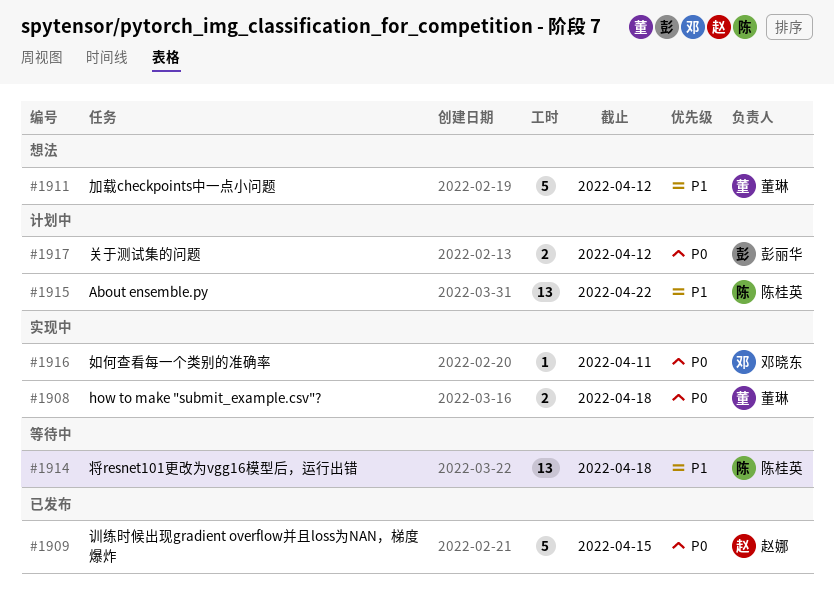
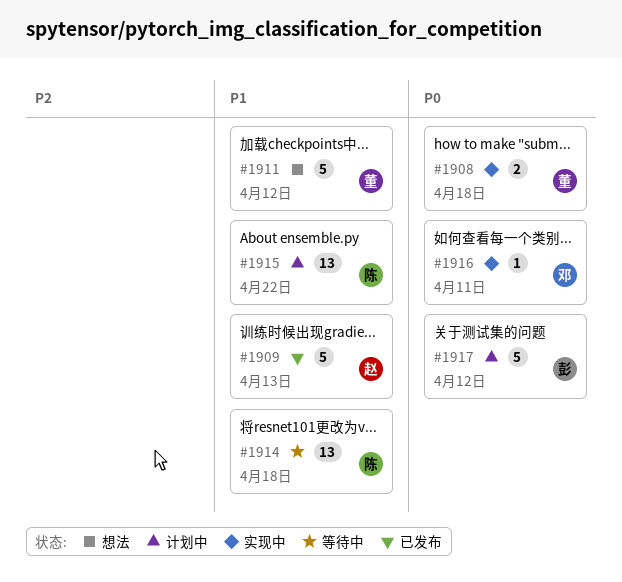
#1909, priority: P0 -> P1
#1909, due: Apr 15 -> Apr 13
#1917, estimate: 2 -> 5

